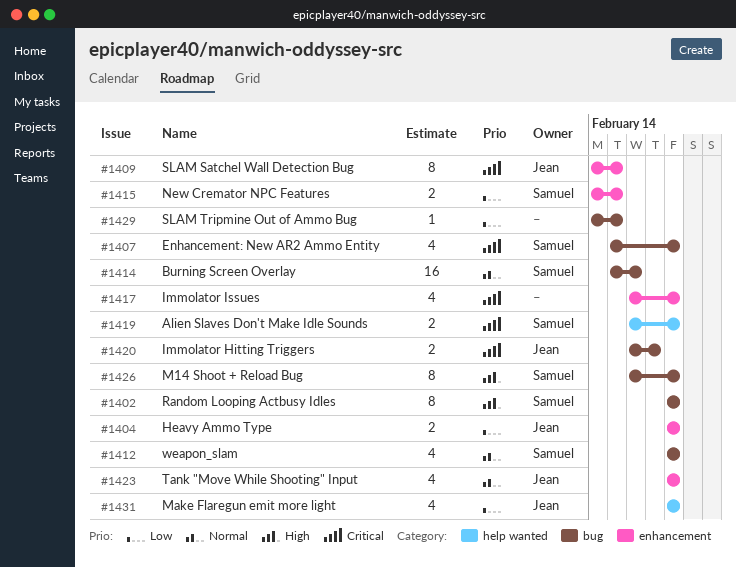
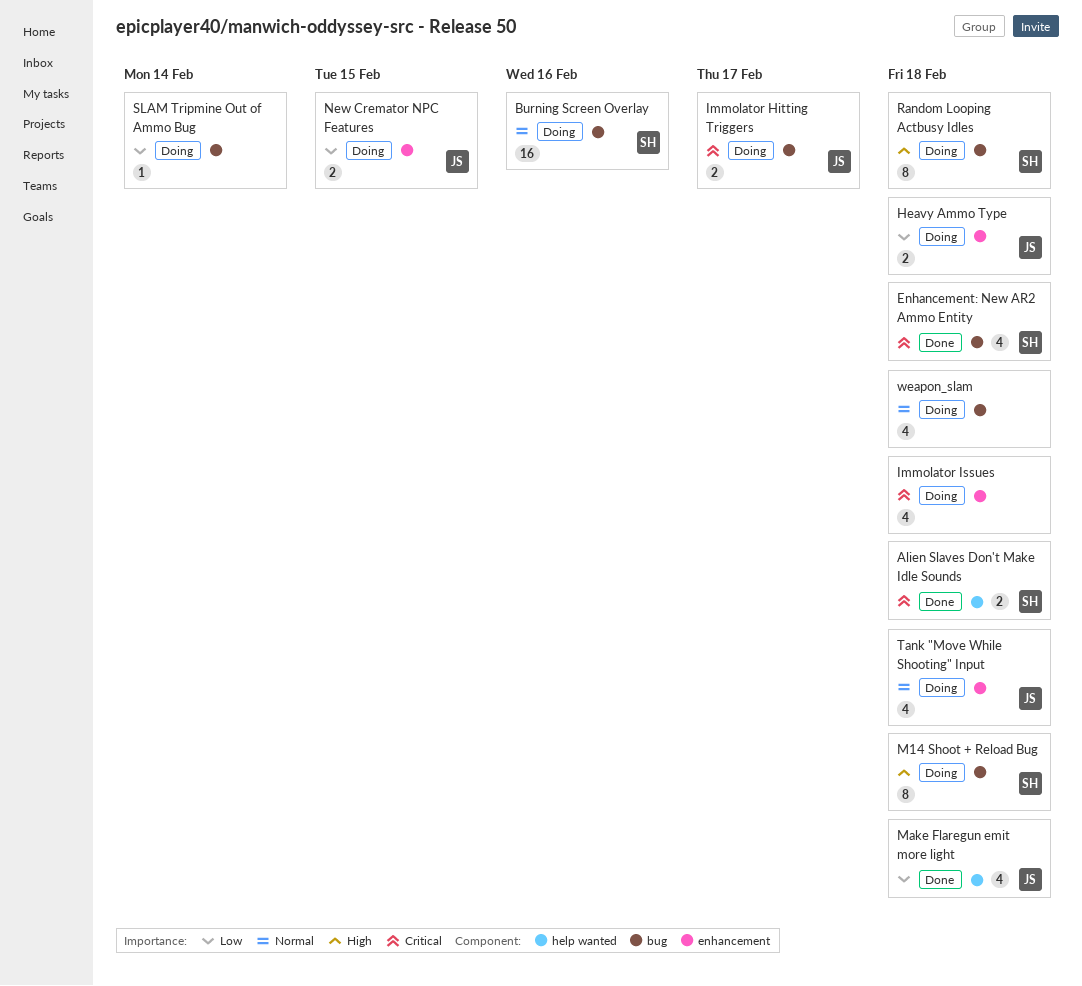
New Cremator NPC Features, owner: Samuel -> Jean
SLAM Satchel Wall Detection Bug: present -> none
SLAM Tripmine Out of Ammo Bug, due: Feb 15 -> Feb 14
weapon_slam, owner: Samuel -> none

